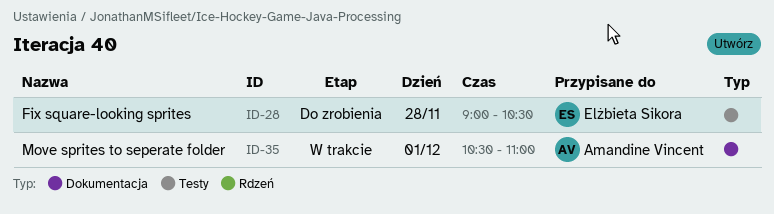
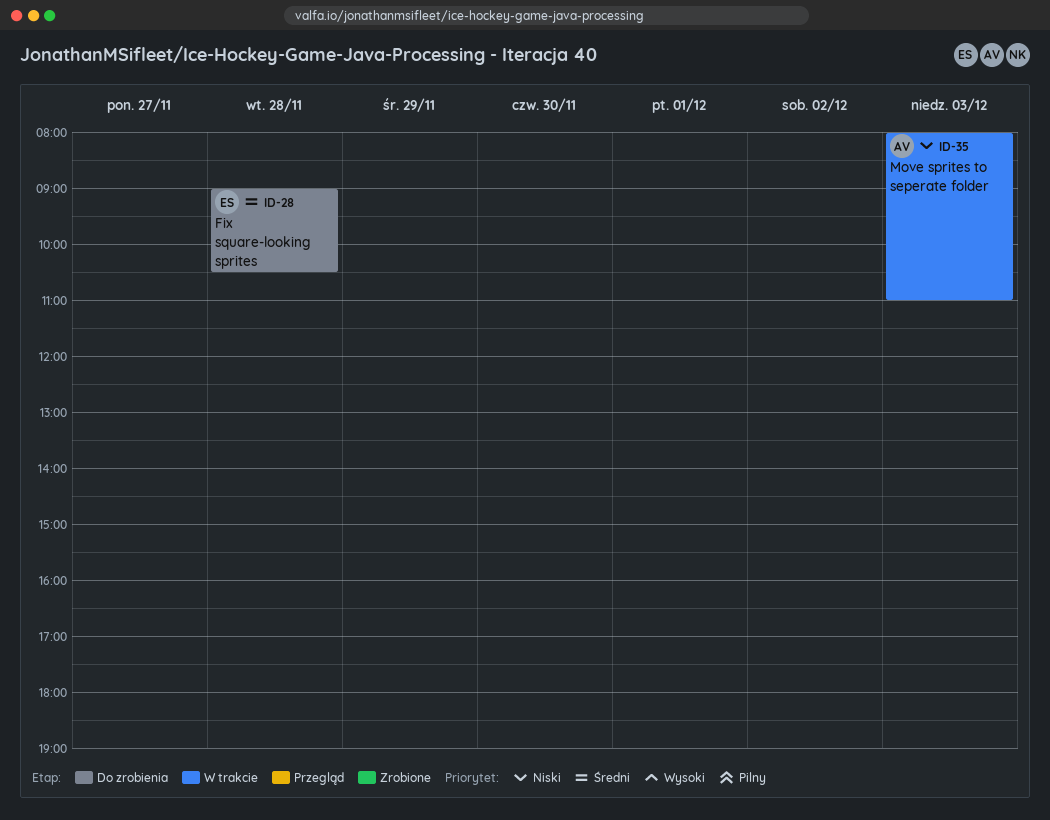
ID-35, day: Dec 1 -> Dec 3
ID-35, begins: 10:30 -> 08:00

